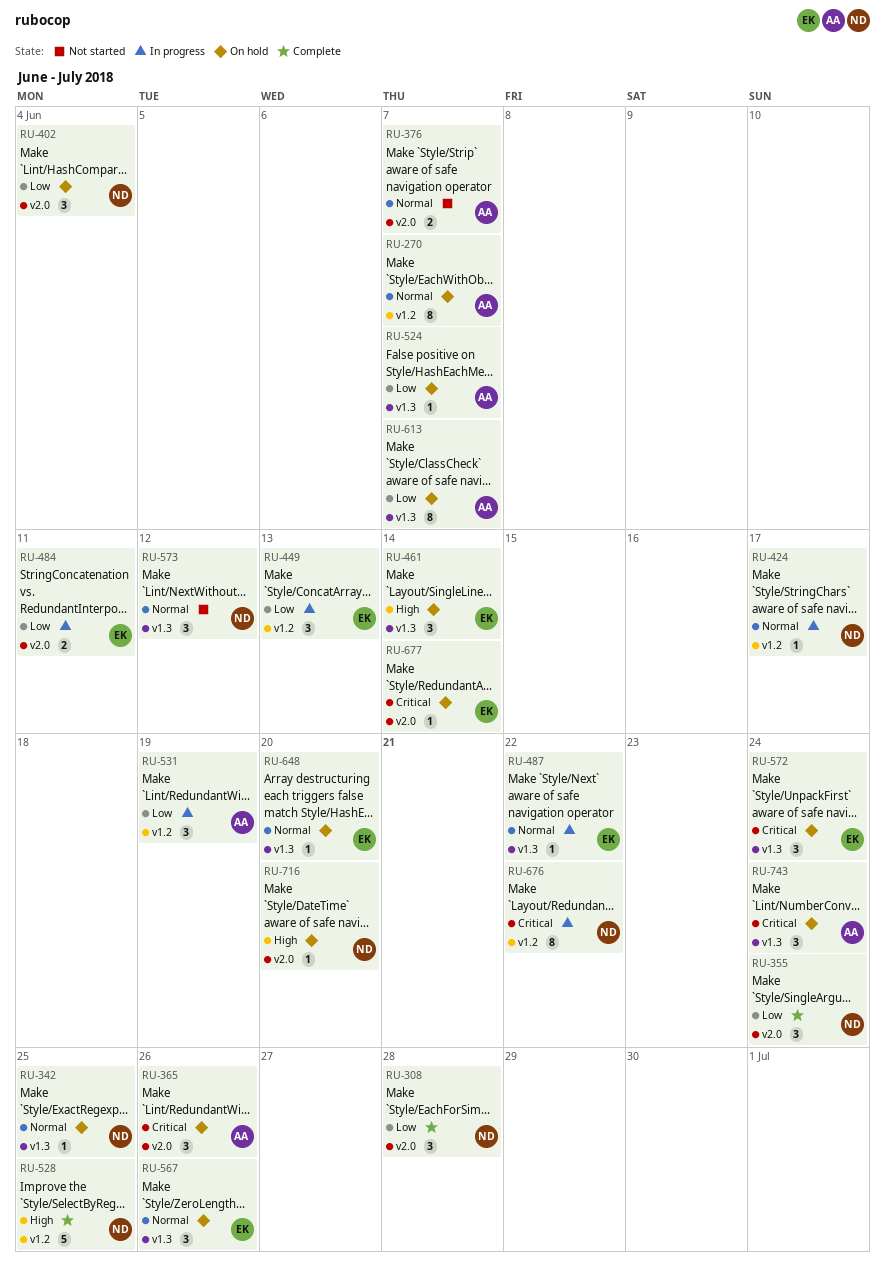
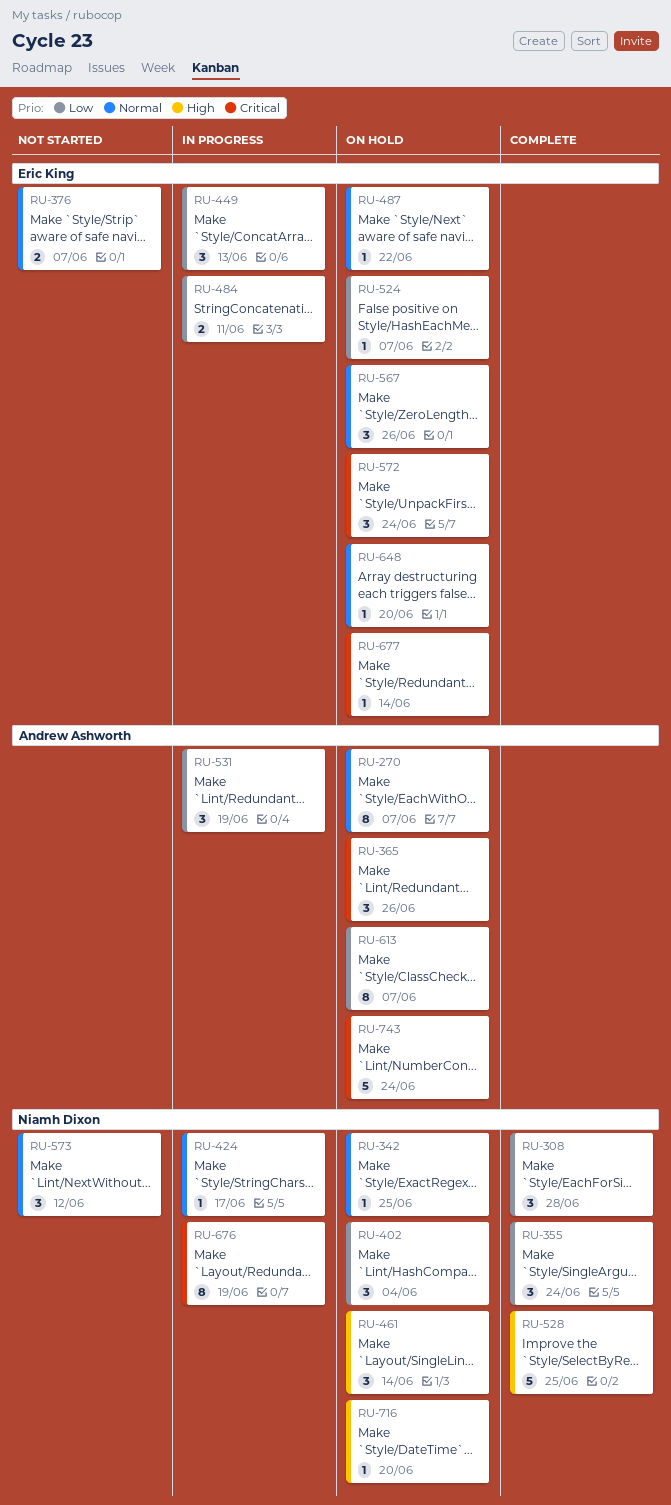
RU-376, owner: Andrew Ashworth -> Eric King
RU-461, owner: Eric King -> Niamh Dixon
RU-487, status: In progress -> On hold
RU-524, owner: Andrew Ashworth -> Eric King
RU-676, due: Jun 22 -> Jun 19
RU-743, estimate: 3 -> 5

